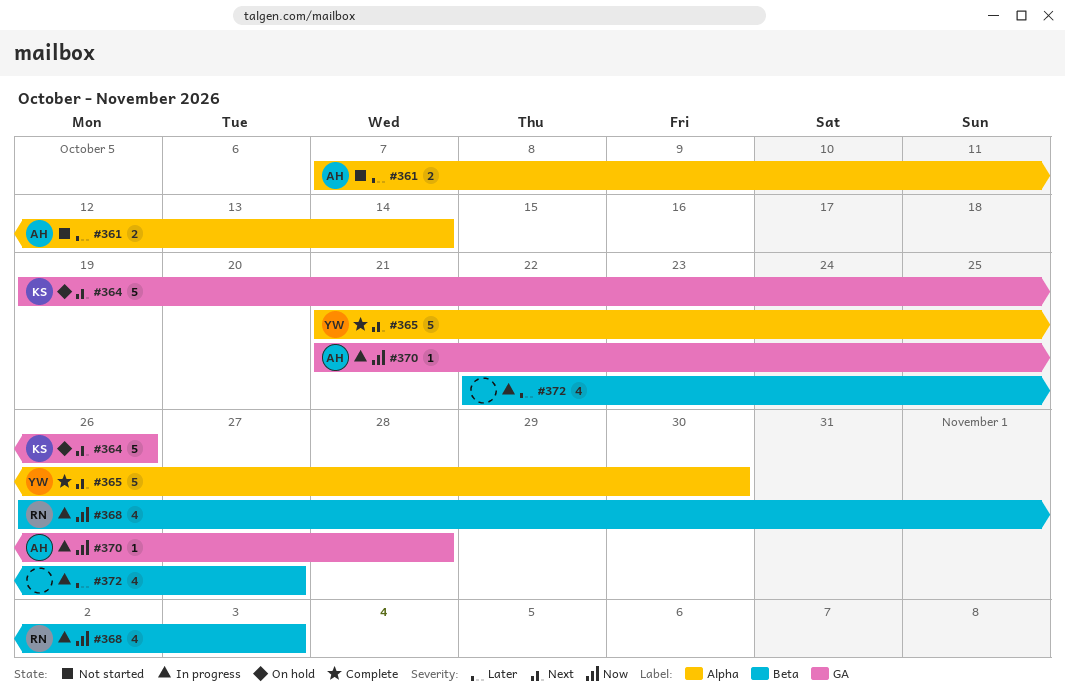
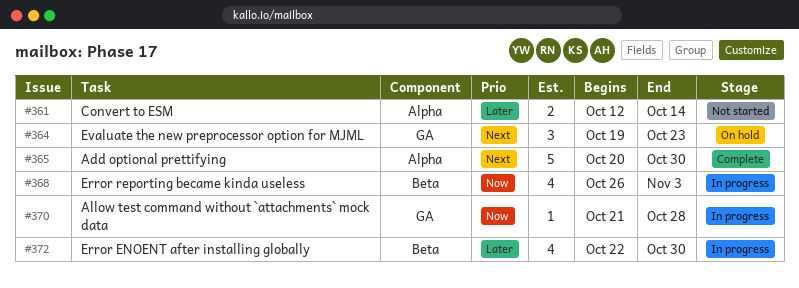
#361, start: Oct 7 -> Oct 12
#364, estimate: 5 -> 3
#364, due: Oct 26 -> Oct 23
#365, start: Oct 21 -> Oct 20
#372, due: Oct 27 -> Oct 30

